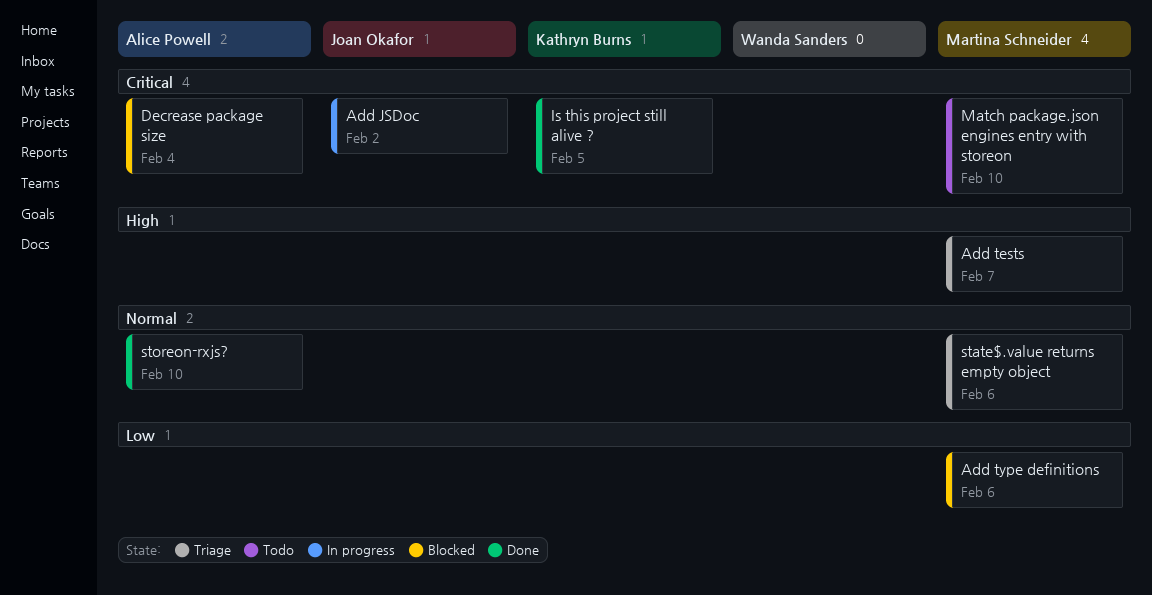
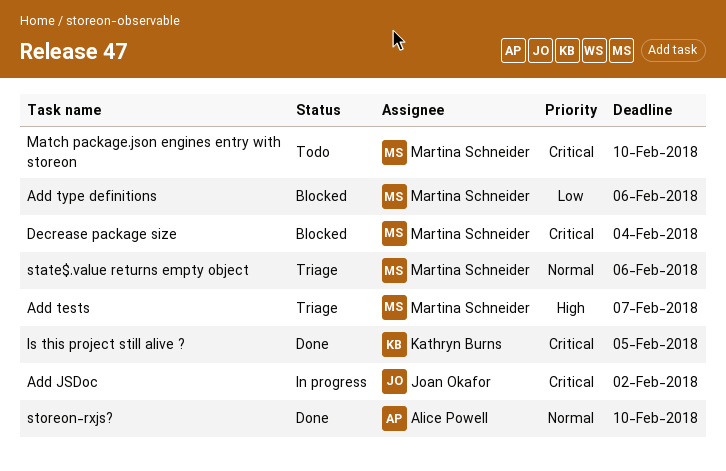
Decrease package size, owner: Alice Powell -> Martina Schneider

